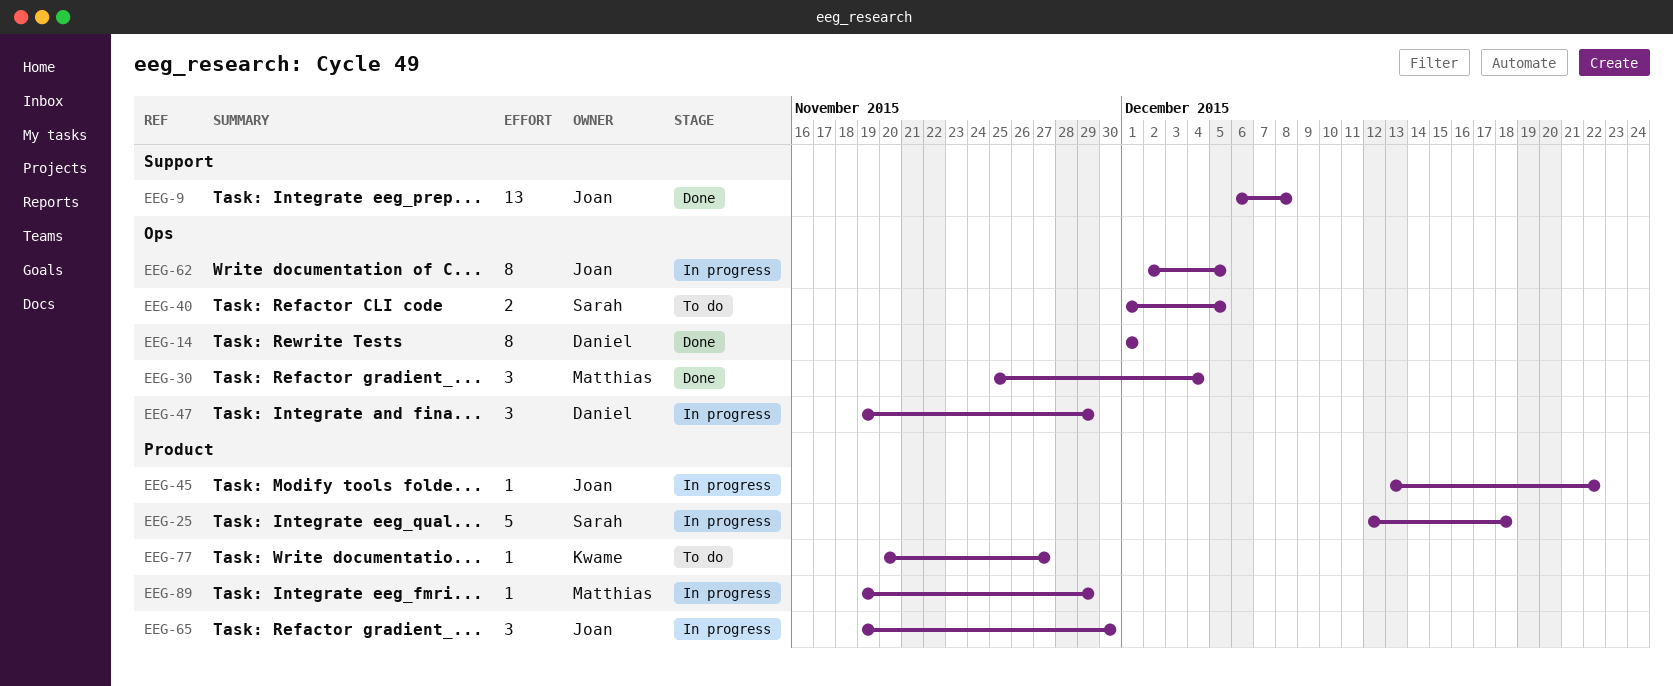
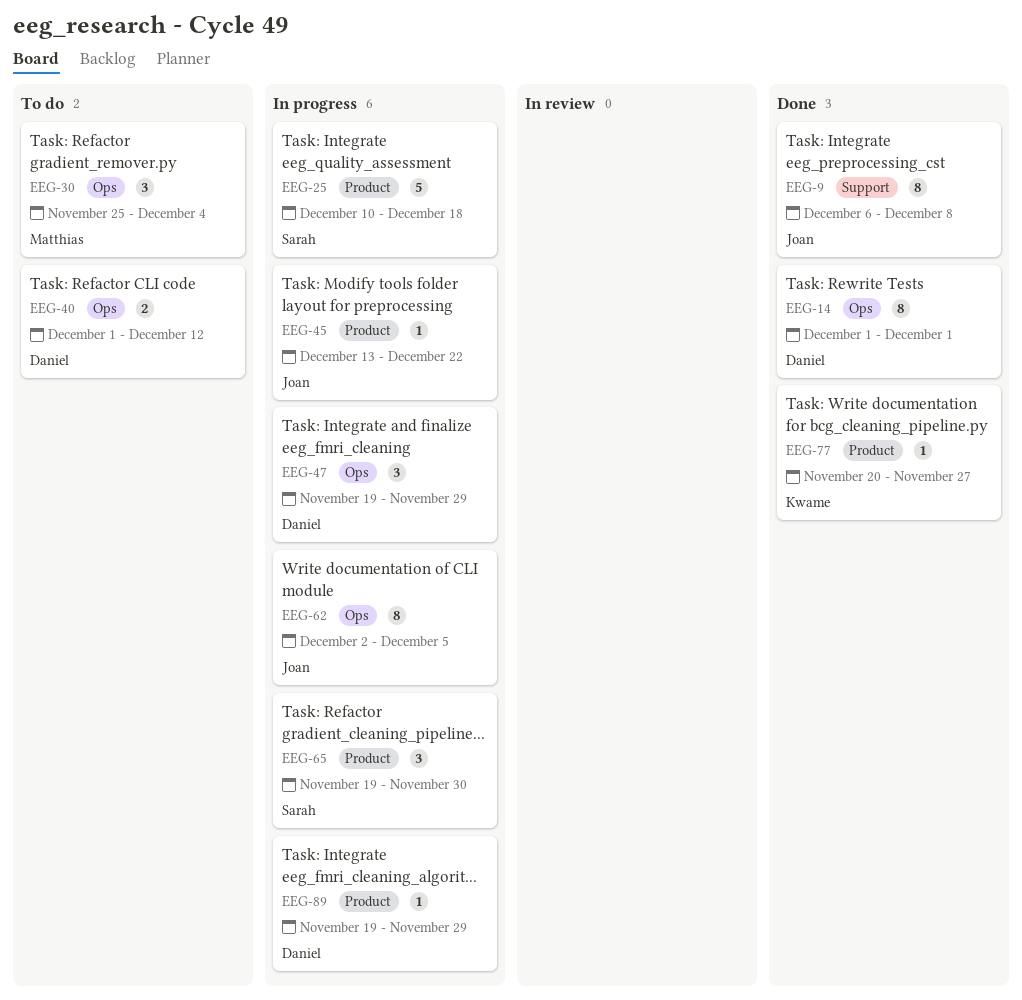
EEG-9, estimate: 13 -> 8
EEG-25, start: Dec 12 -> Dec 10
EEG-30, status: Done -> To do
EEG-40, owner: Sarah -> Daniel
EEG-40, due: Dec 5 -> Dec 12
EEG-65, owner: Joan -> Sarah
EEG-77, status: To do -> Done
EEG-89, owner: Matthias -> Daniel

